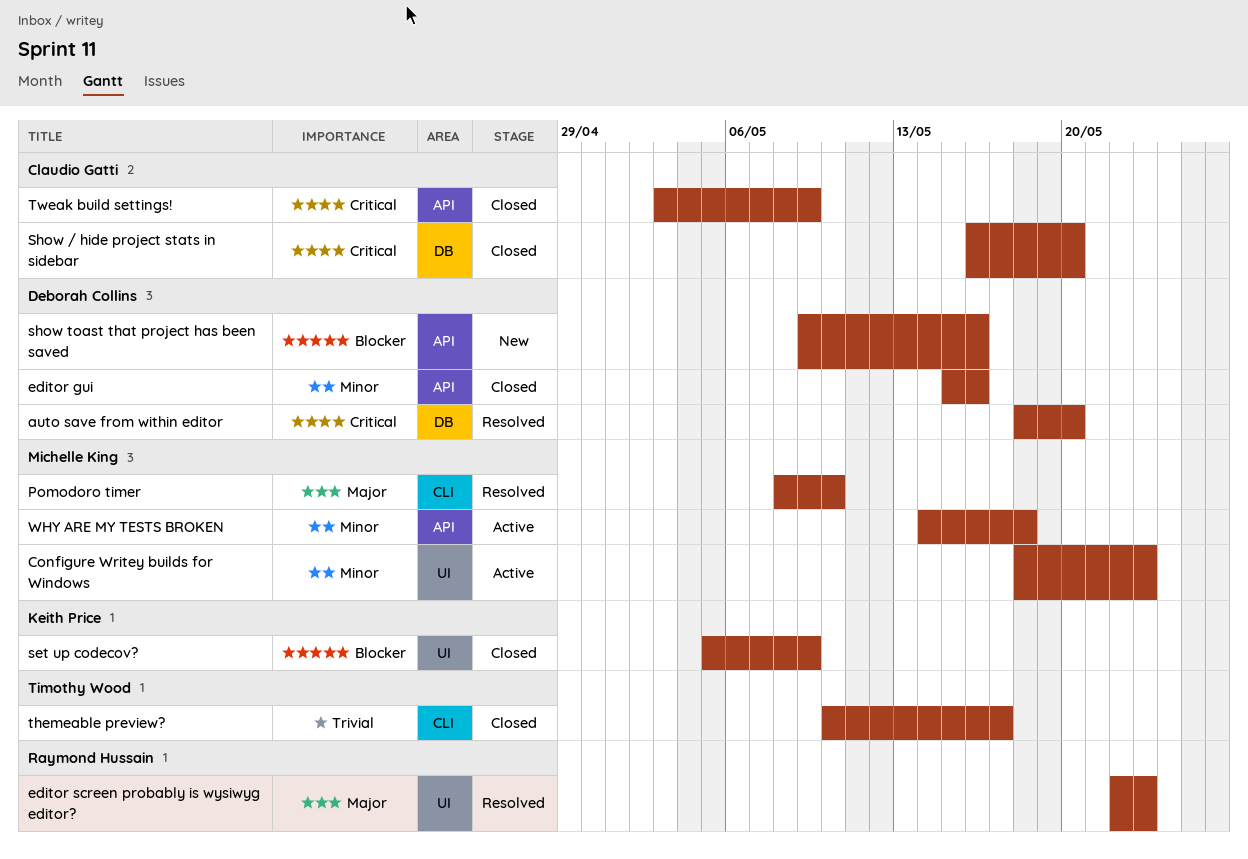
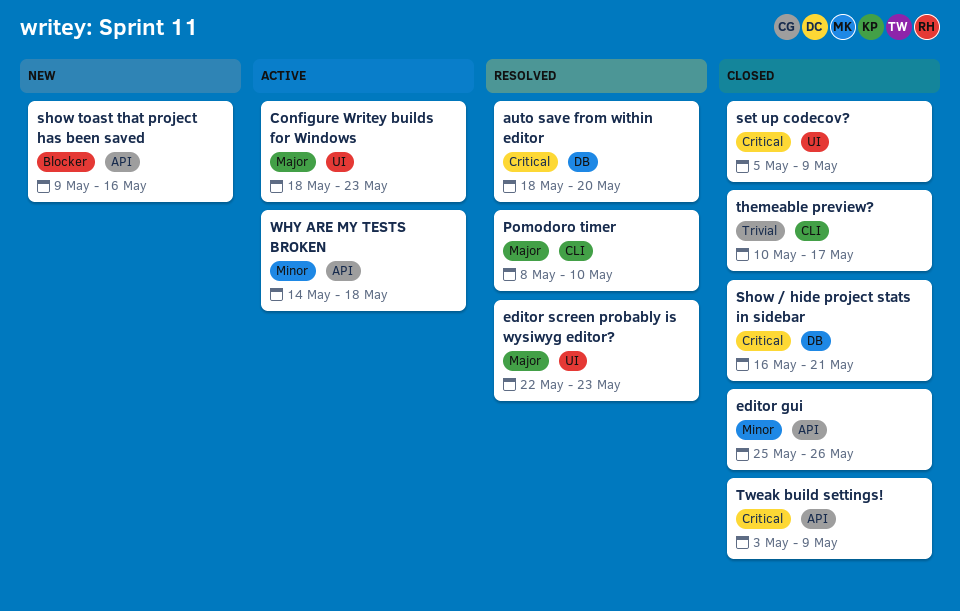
Configure Writey builds for Windows, priority: Minor -> Major
editor gui, start: May 15 -> May 25
editor gui, due: May 16 -> May 26
set up codecov?, priority: Blocker -> Critical
Show / hide project stats in sidebar, due: May 20 -> May 21

